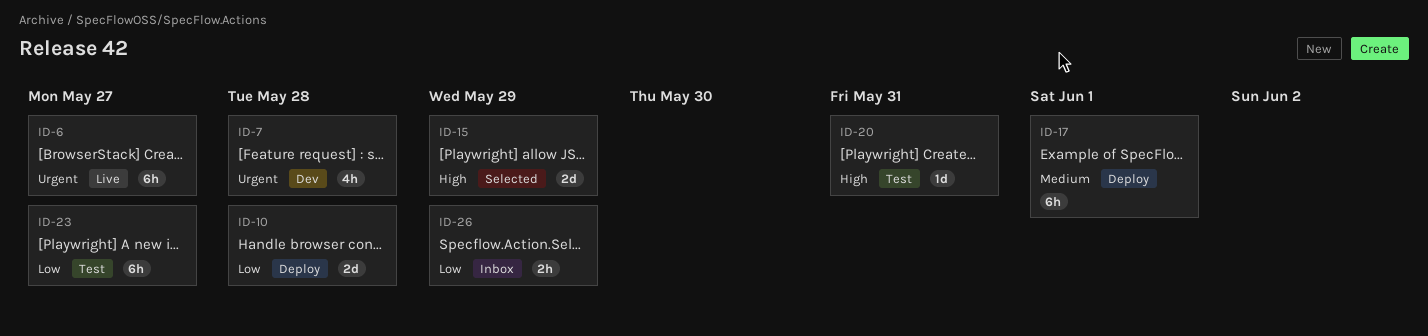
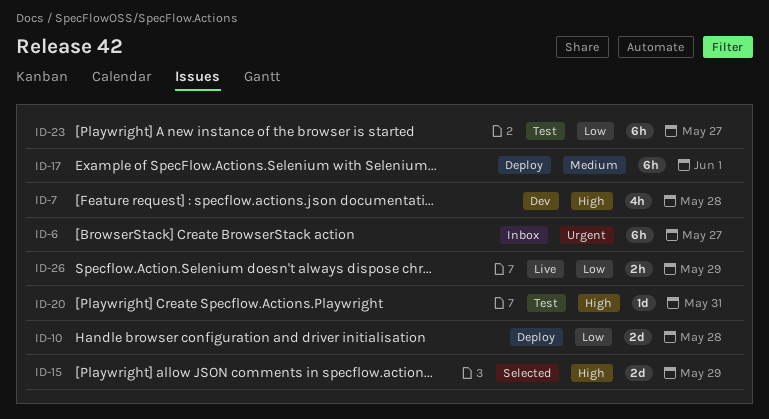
ID-6, status: Live -> Inbox
ID-7, priority: Urgent -> High
ID-26, status: Inbox -> Live

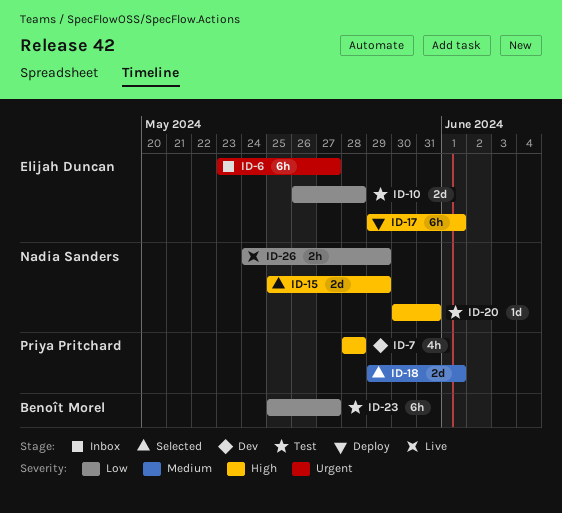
ID-10, status: Deploy -> Test
ID-17, priority: Medium -> High
ID-18: none -> present

